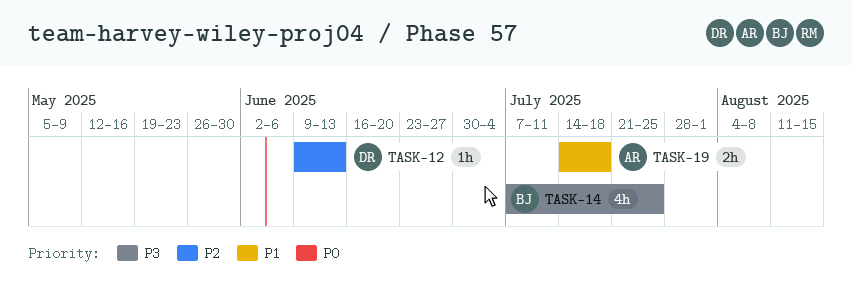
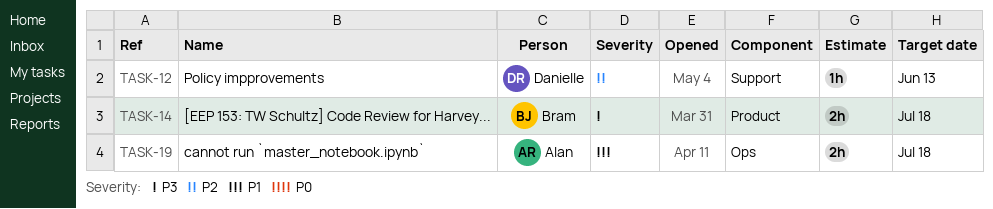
TASK-14, estimate: 4h -> 2h
TASK-14, due: Jul 25 -> Jul 18

